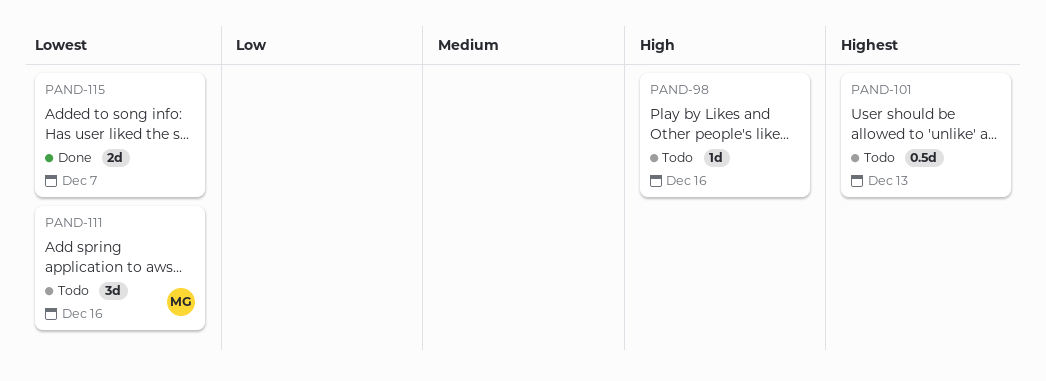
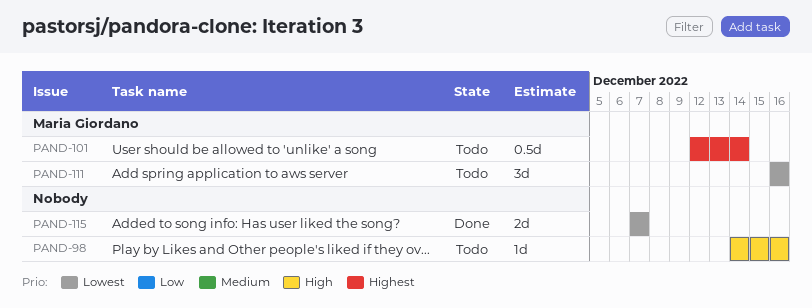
PAND-101, owner: none -> Maria Giordano
PAND-101, due: Dec 13 -> Dec 14

